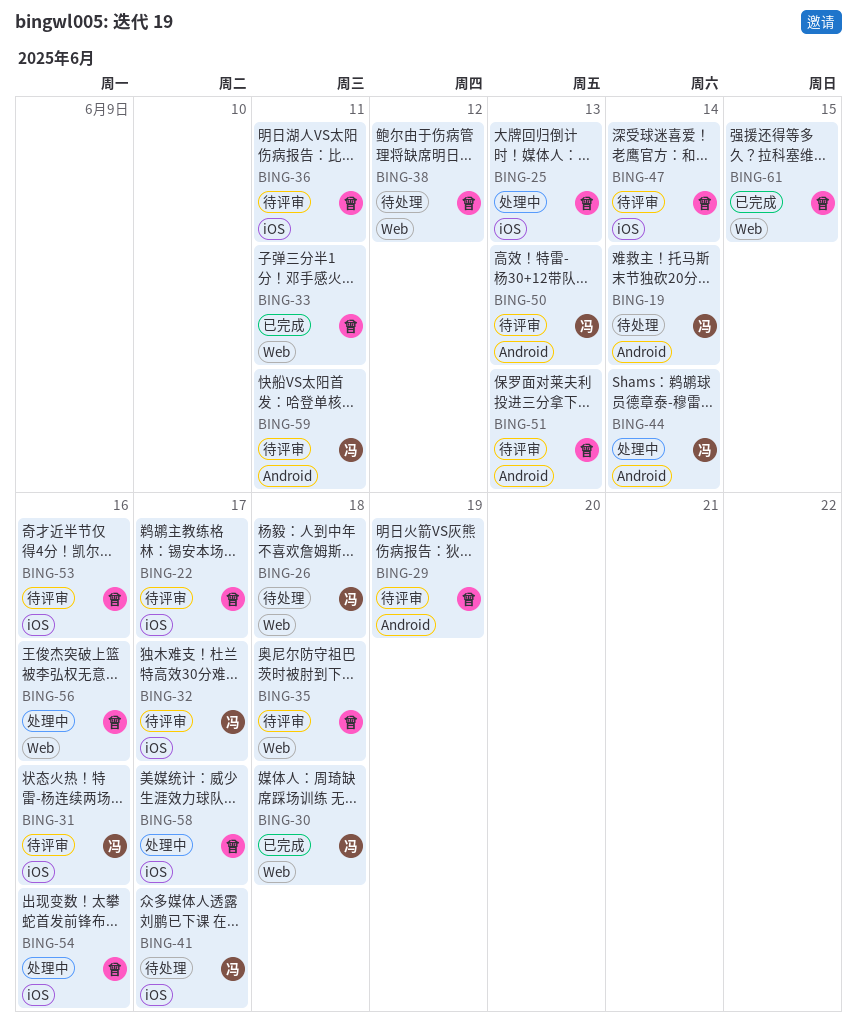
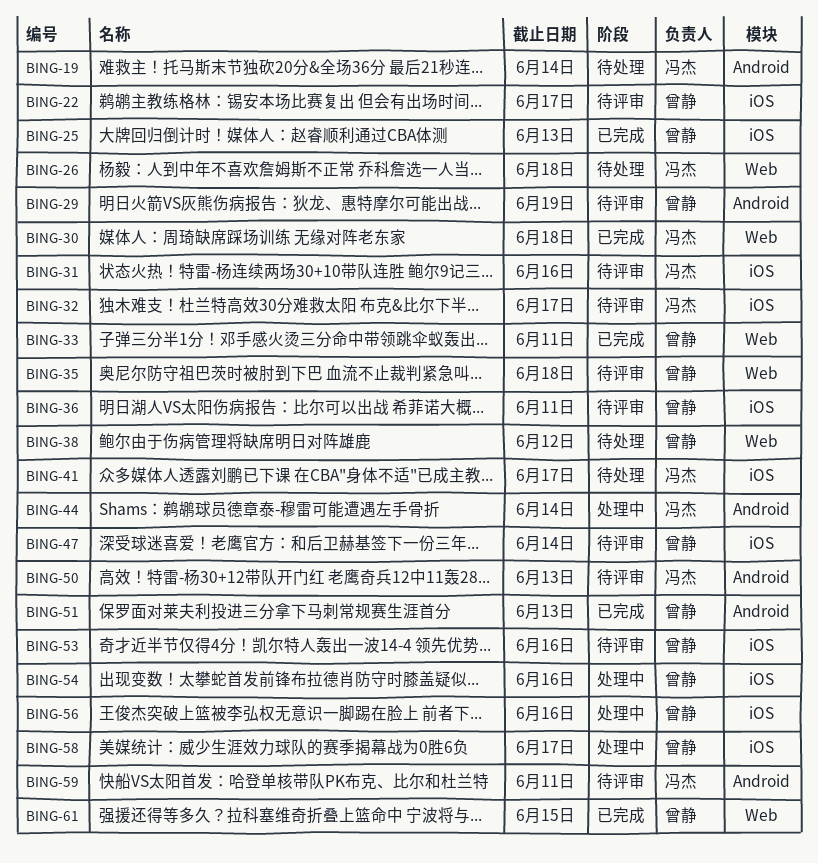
BING-25, status: 处理中 -> 已完成
BING-51, status: 待评审 -> 已完成
BING-56, label: Web -> iOS

